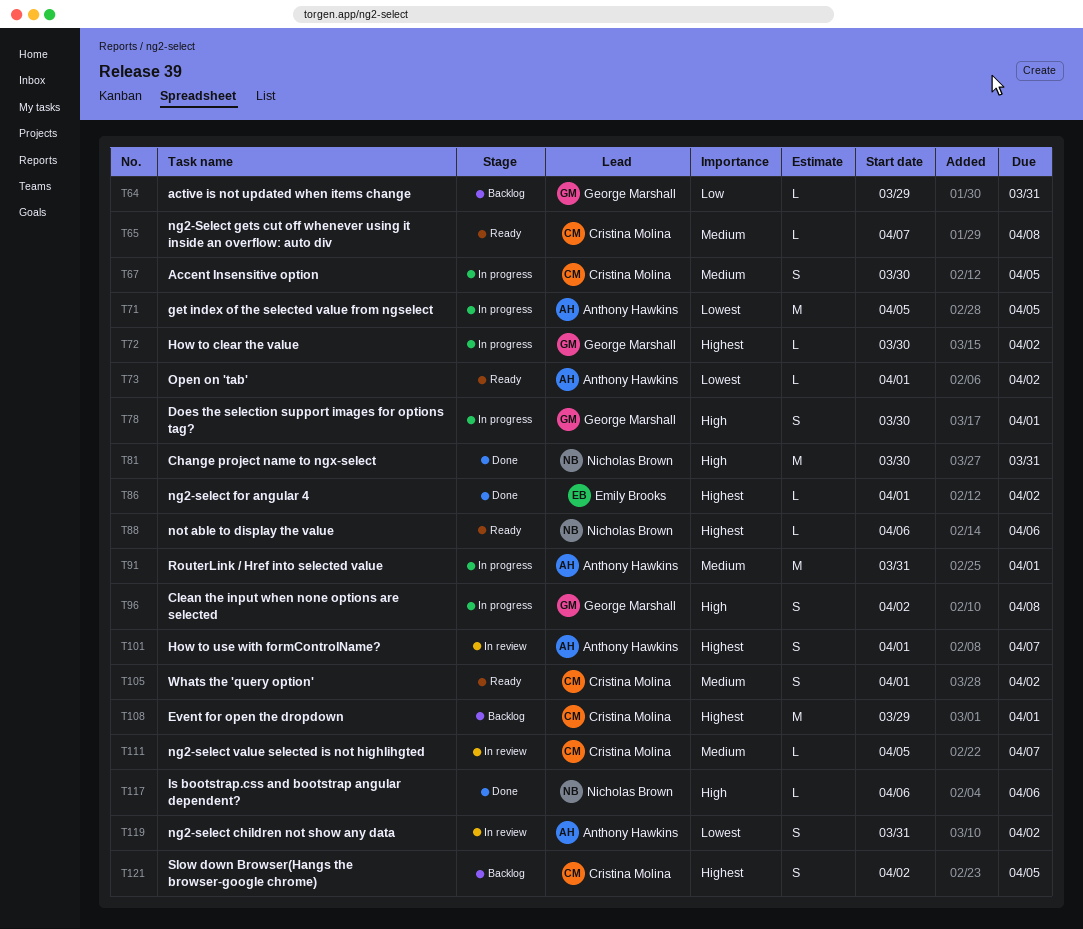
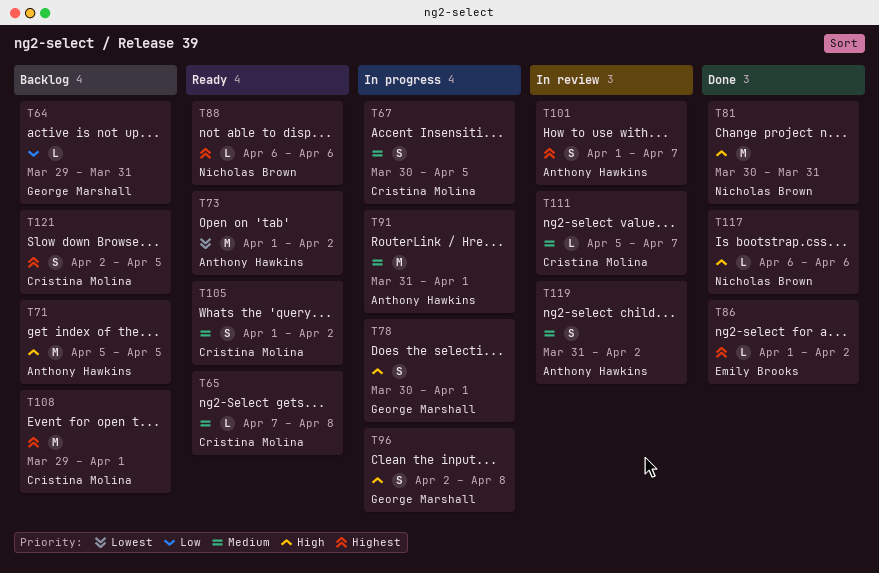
T71, status: In progress -> Backlog
T71, priority: Lowest -> High
T72: present -> none
T73, estimate: L -> M
T119, priority: Lowest -> Medium

